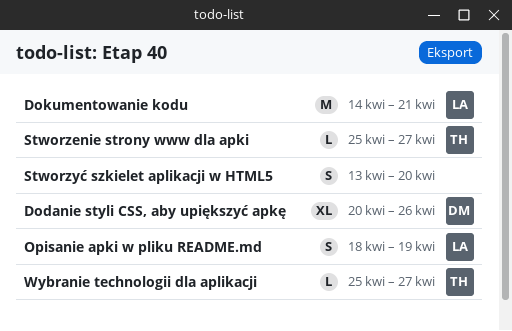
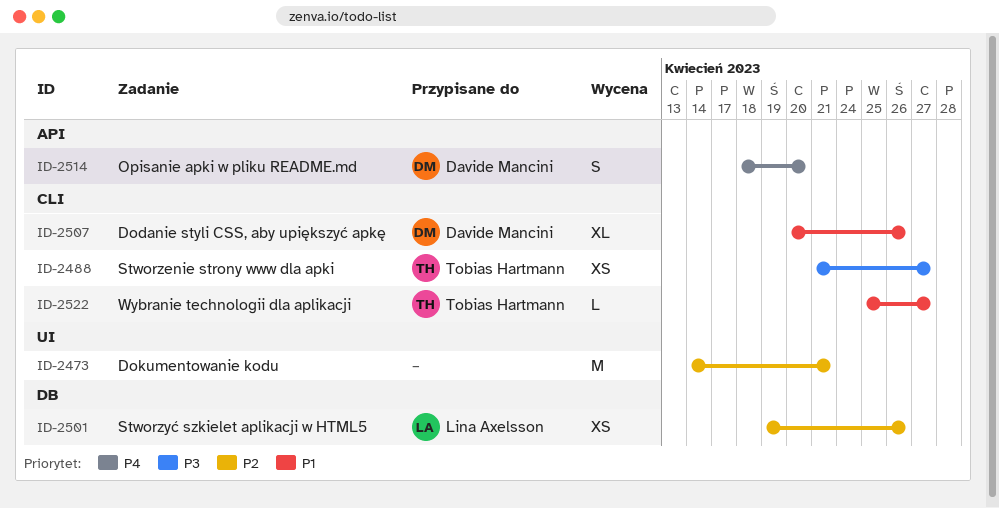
Dokumentowanie kodu, owner: Lina Axelsson -> none
Opisanie apki w pliku README.md, owner: Lina Axelsson -> Davide Mancini
Opisanie apki w pliku README.md, due: Apr 19 -> Apr 20
Stworzenie strony www dla apki, estimate: L -> XS
Stworzenie strony www dla apki, start: Apr 25 -> Apr 21
Stworzyć szkielet aplikacji w HTML5, owner: none -> Lina Axelsson
Stworzyć szkielet aplikacji w HTML5, estimate: S -> XS
Stworzyć szkielet aplikacji w HTML5, start: Apr 13 -> Apr 19
Stworzyć szkielet aplikacji w HTML5, due: Apr 20 -> Apr 26

